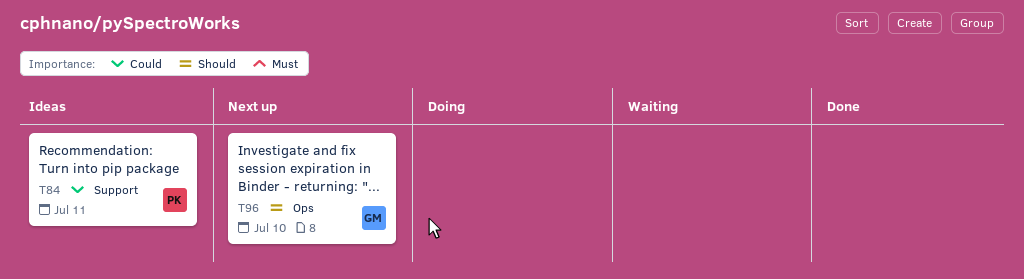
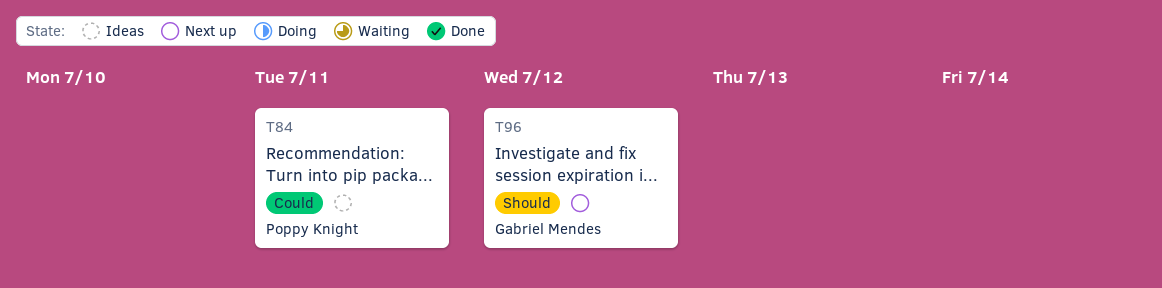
T96, due: Jul 10 -> Jul 12

